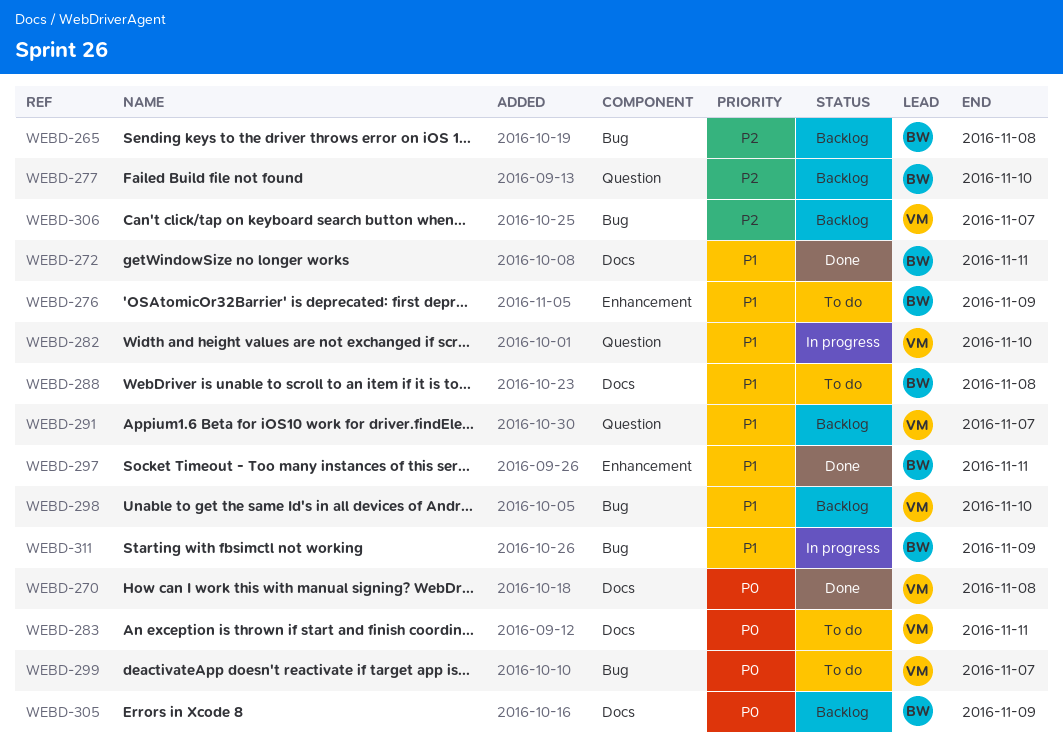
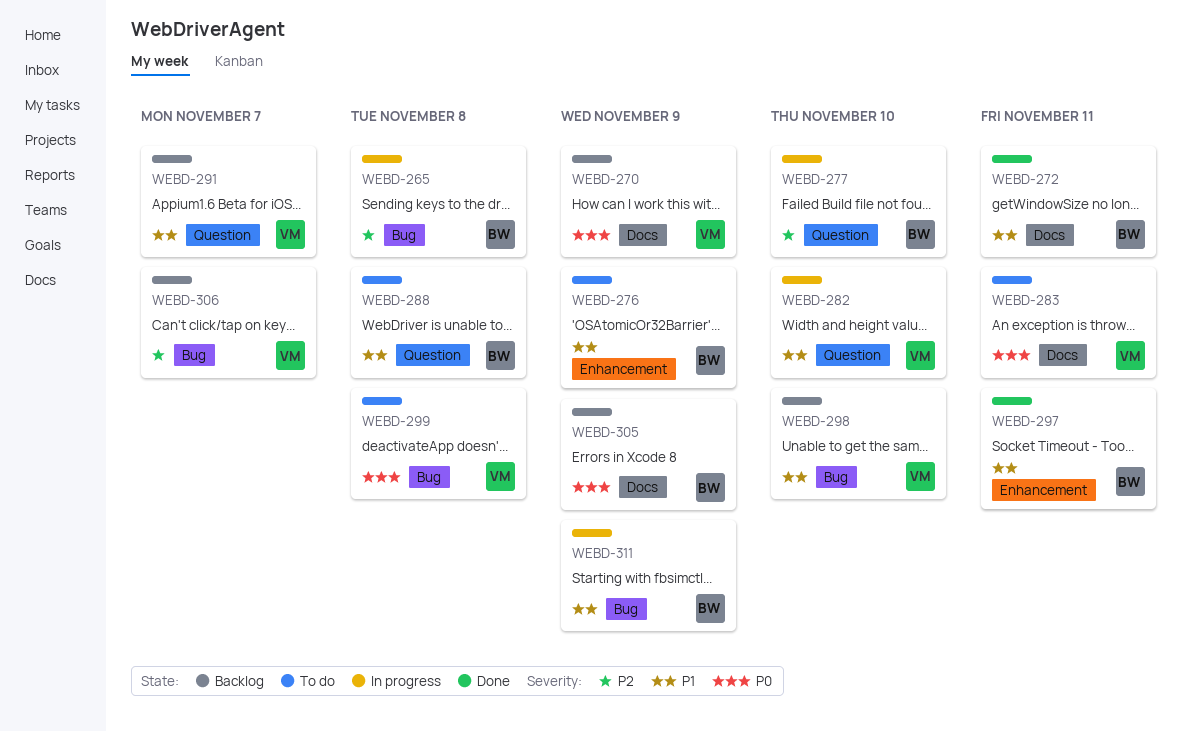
WEBD-265, status: Backlog -> In progress
WEBD-270, status: Done -> Backlog
WEBD-270, due: Nov 8 -> Nov 9
WEBD-277, status: Backlog -> In progress
WEBD-288, label: Docs -> Question
WEBD-299, due: Nov 7 -> Nov 8

